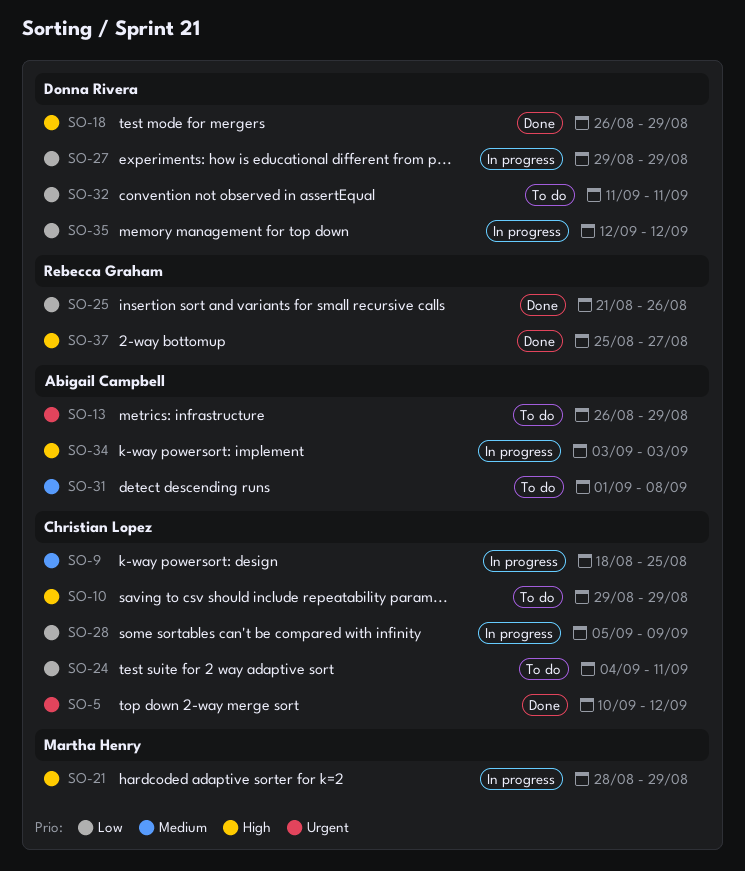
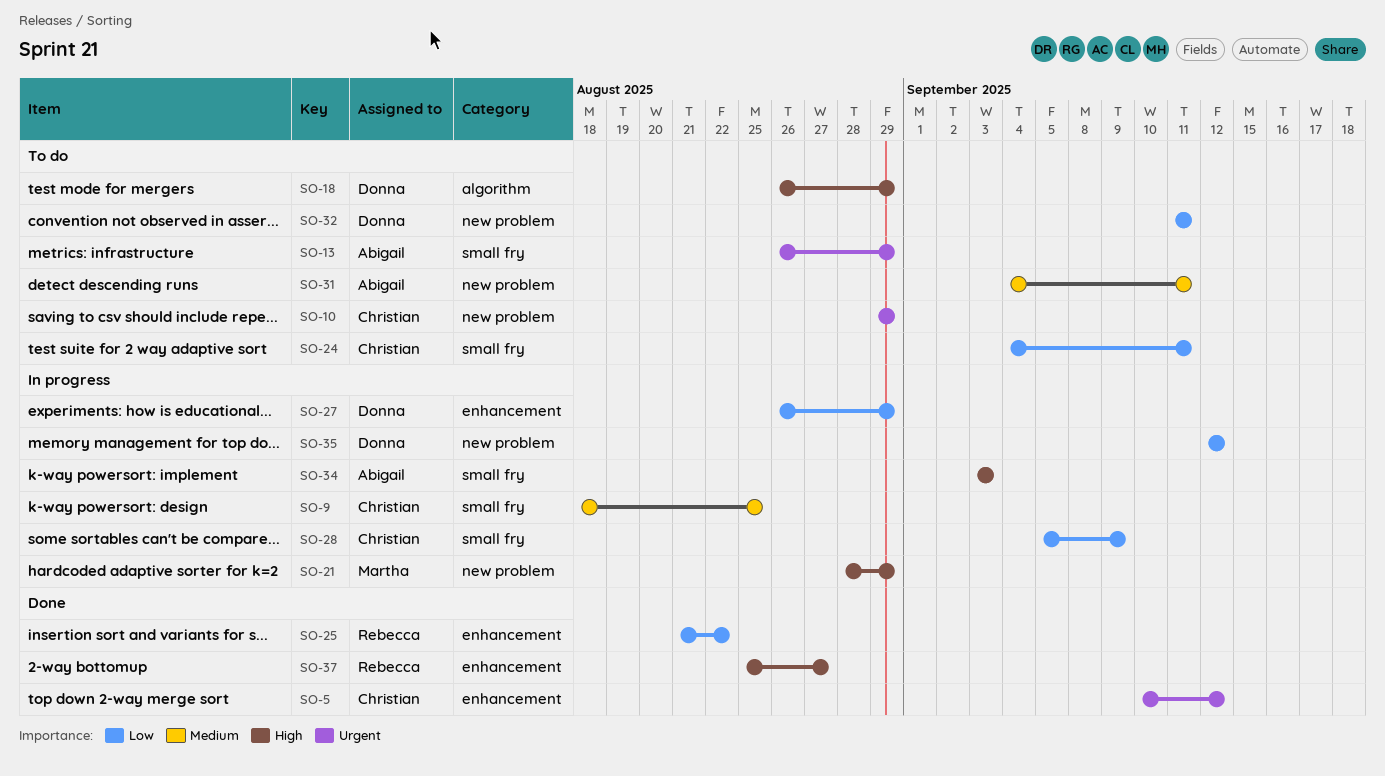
SO-10, priority: High -> Urgent
SO-18, status: Done -> To do
SO-25, due: Aug 26 -> Aug 22
SO-27, start: Aug 29 -> Aug 26
SO-31, start: Sep 1 -> Sep 4
SO-31, due: Sep 8 -> Sep 11

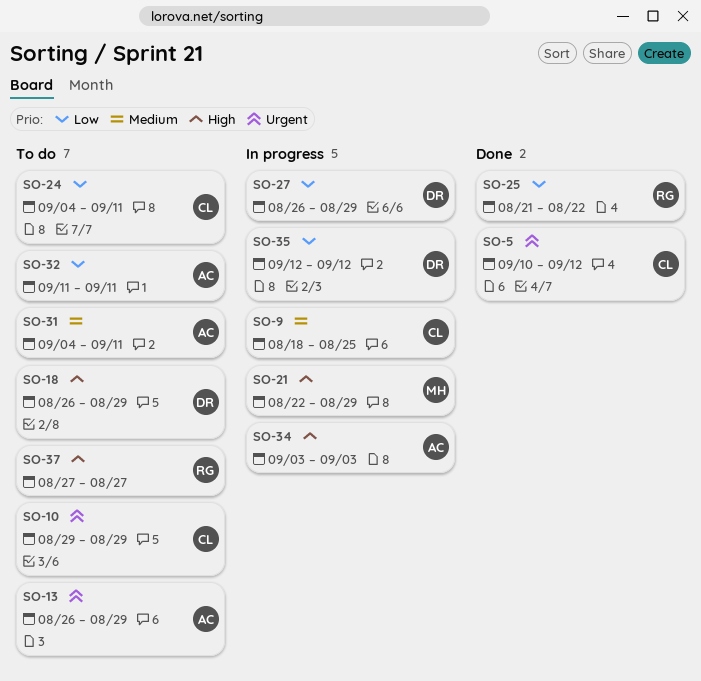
SO-21, start: Aug 28 -> Aug 22
SO-28: present -> none
SO-32, owner: Donna -> Abigail
SO-37, status: Done -> To do
SO-37, start: Aug 25 -> Aug 27

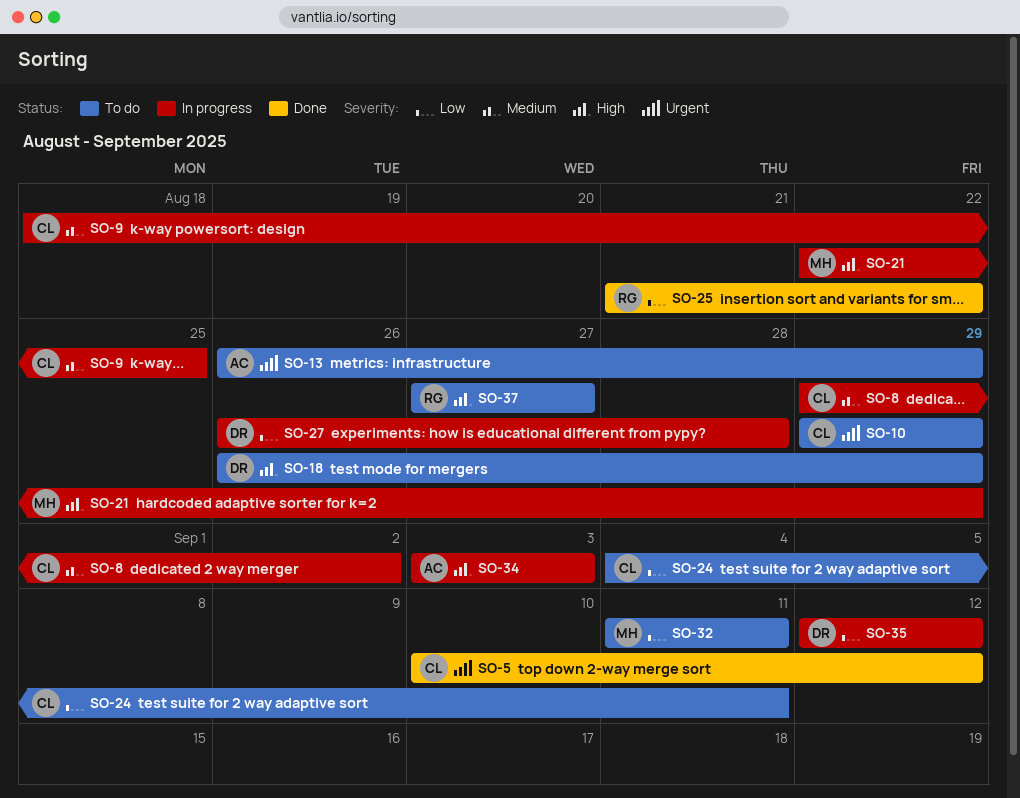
SO-8: none -> present
SO-27, due: Aug 29 -> Aug 28
SO-31: present -> none
SO-32, owner: AC -> MH

